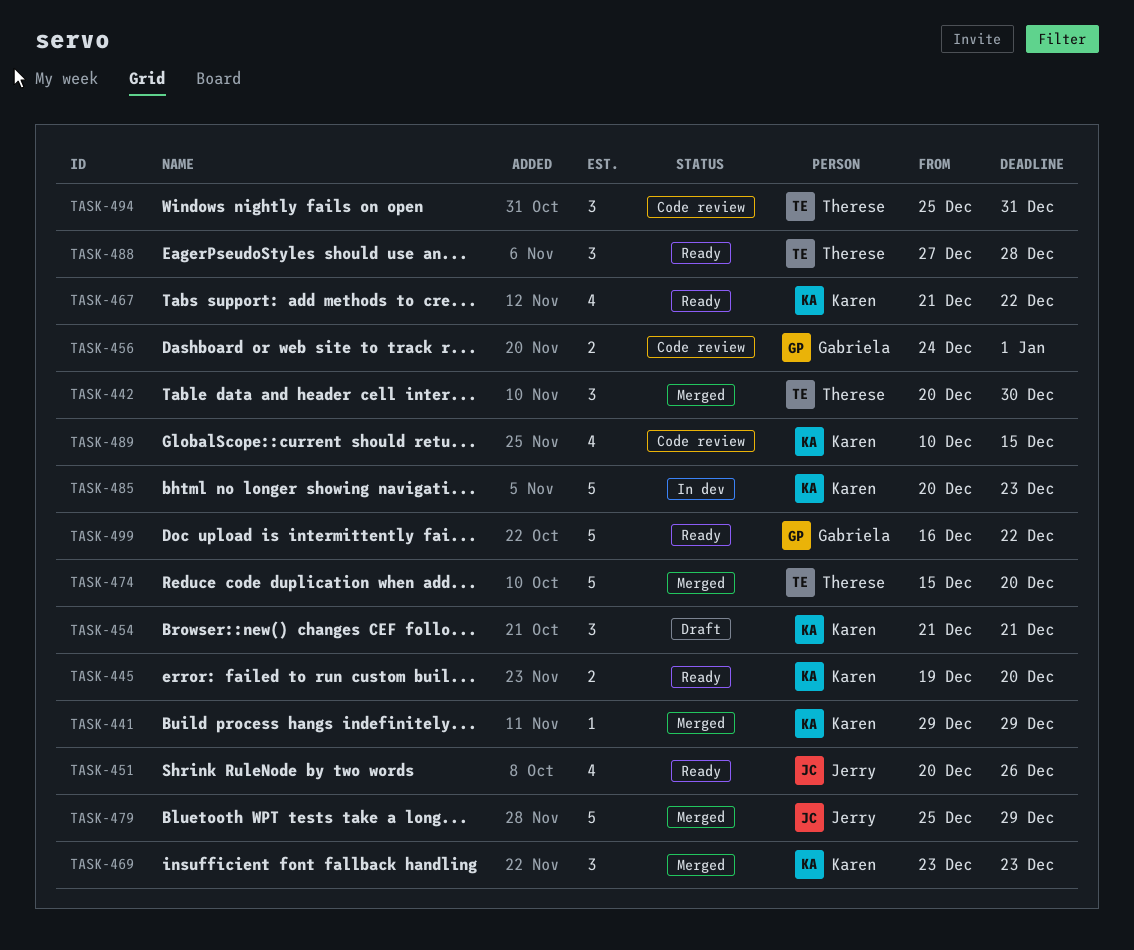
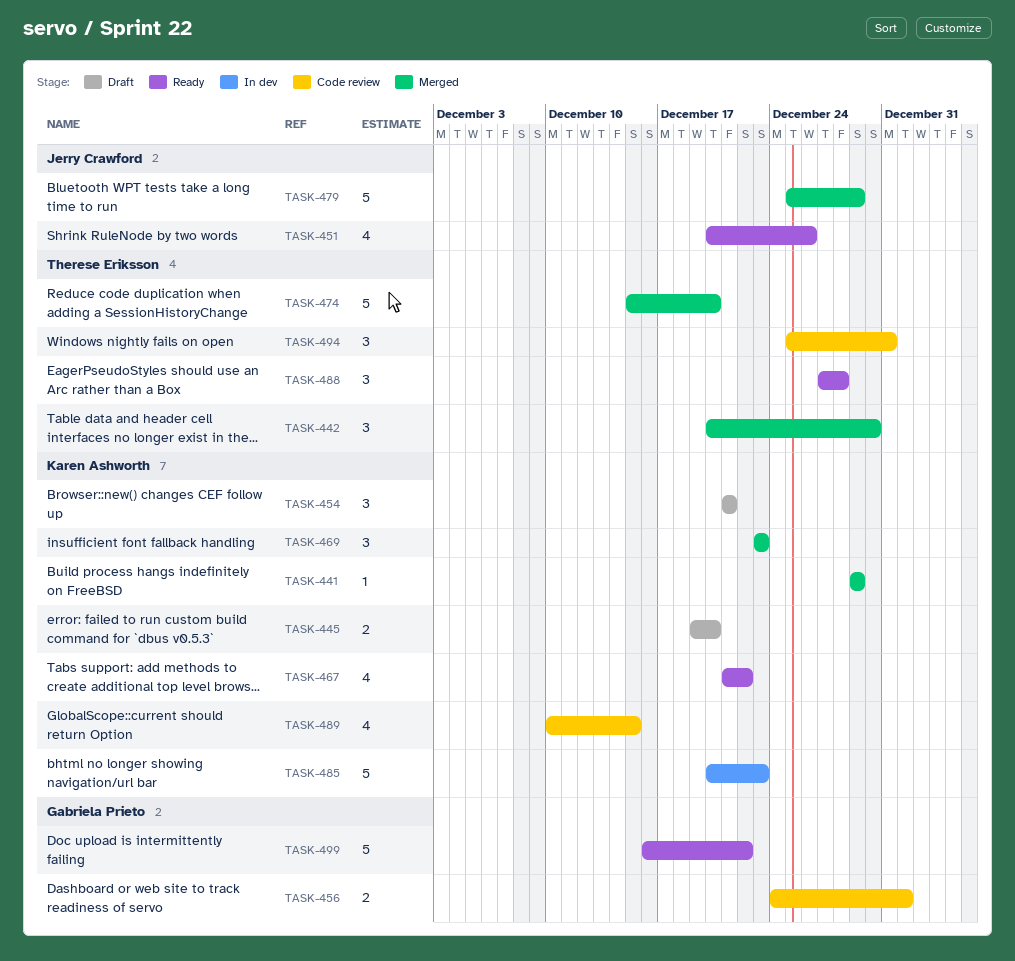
TASK-445, status: Ready -> Draft

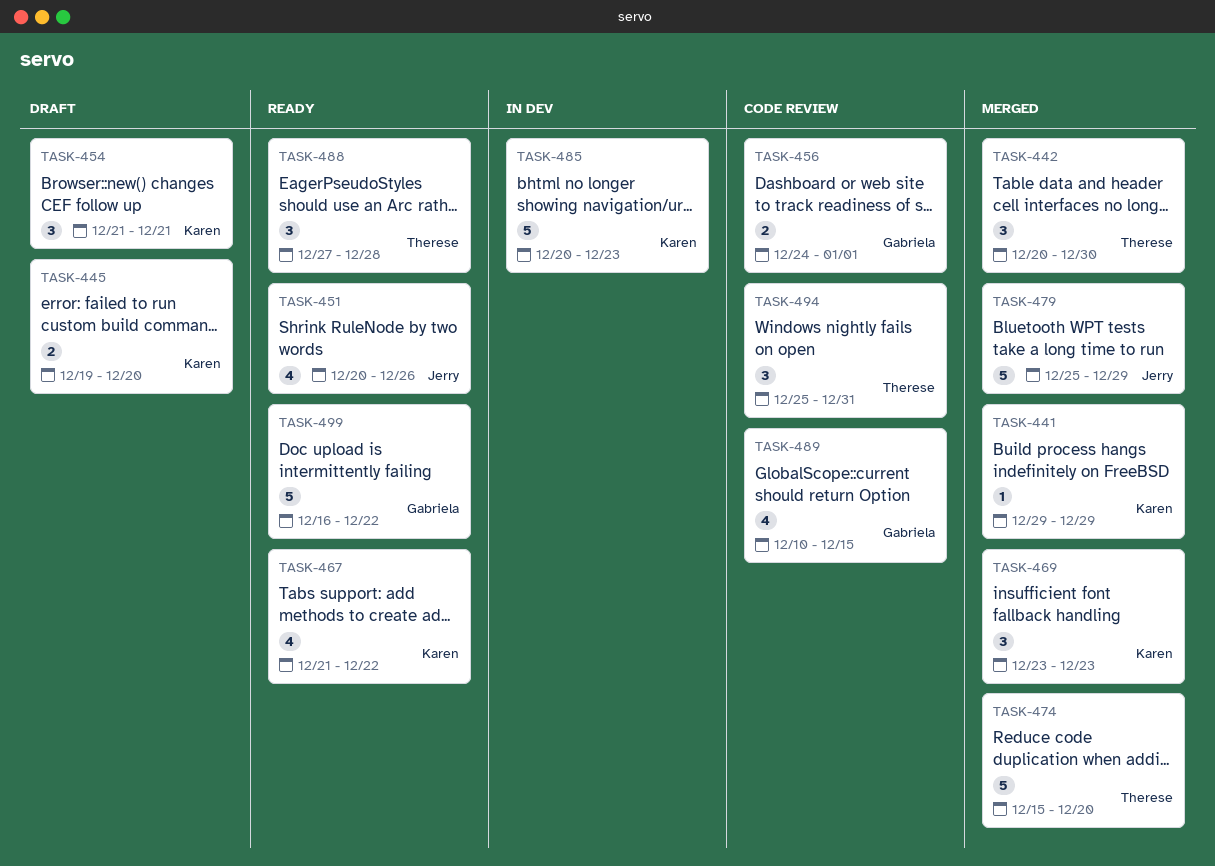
TASK-489, owner: Karen Ashworth -> Gabriela Prieto

